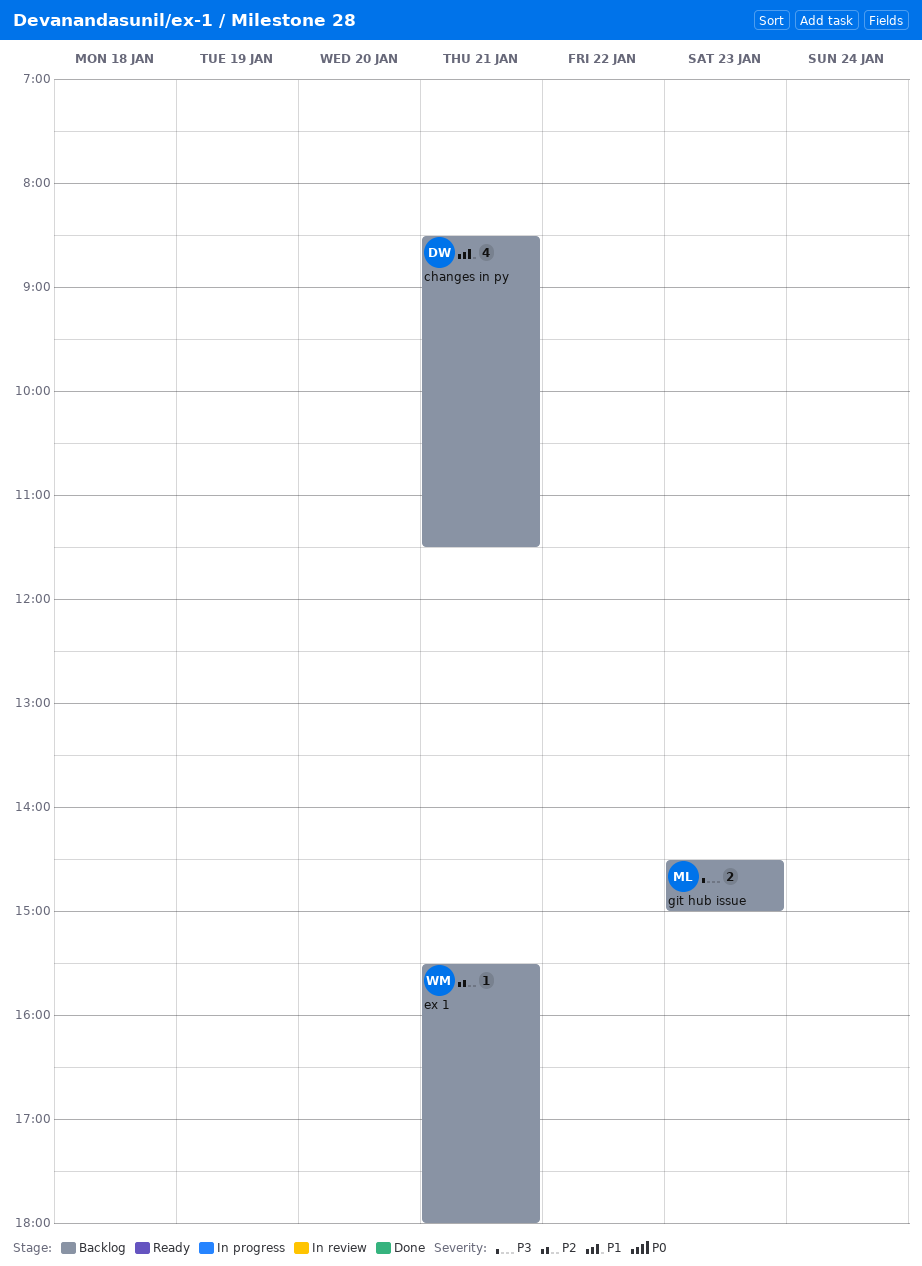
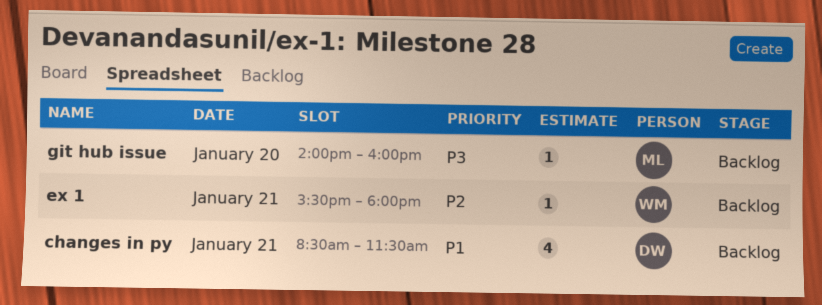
git hub issue, estimate: 2 -> 1
git hub issue, day: Jan 23 -> Jan 20
git hub issue, begins: 14:30 -> 14:00
git hub issue, ends: 15:00 -> 16:00

